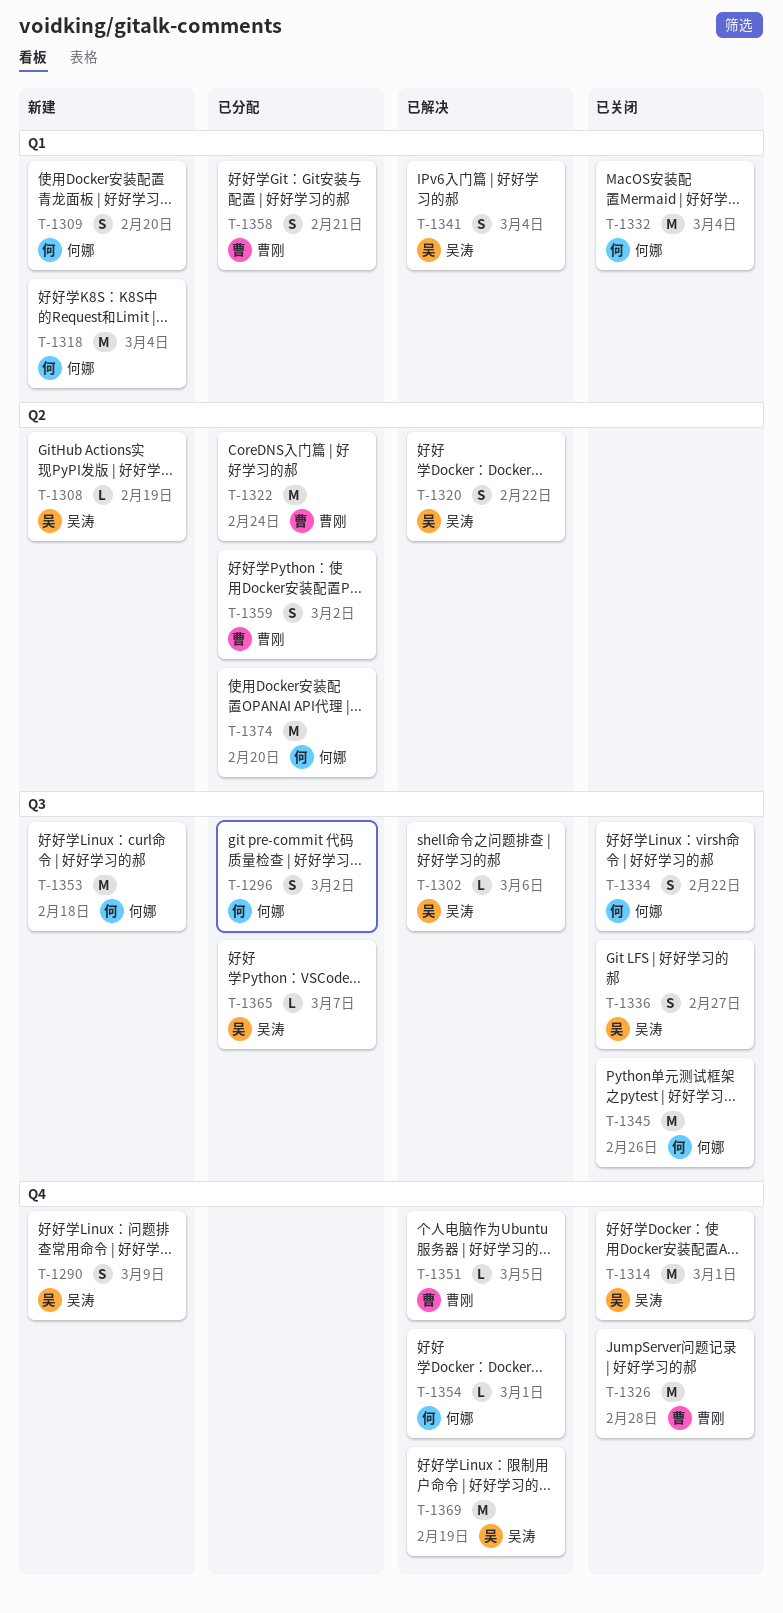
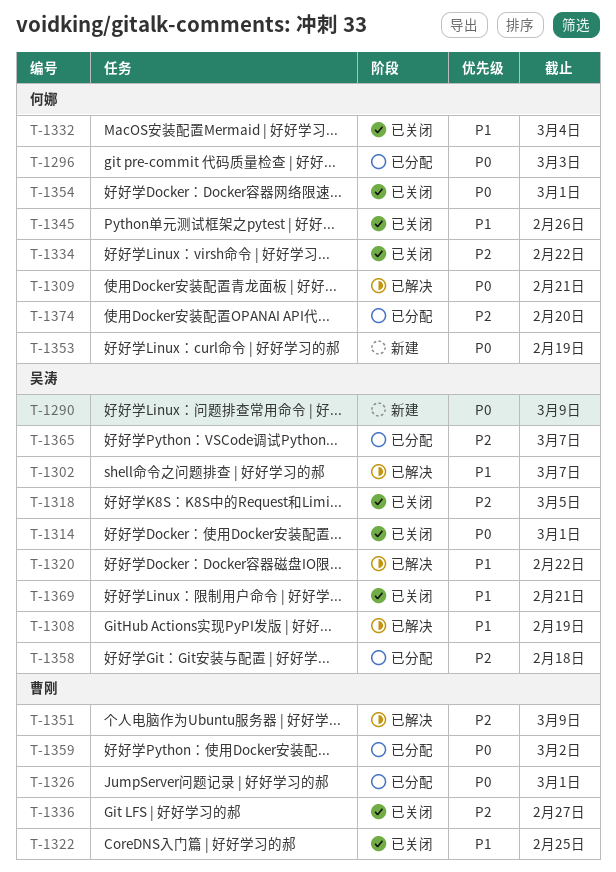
T-1296, due: Mar 2 -> Mar 3
T-1302, due: Mar 6 -> Mar 7
T-1308, status: 新建 -> 已解决
T-1309, status: 新建 -> 已解决
T-1309, due: Feb 20 -> Feb 21
T-1318, status: 新建 -> 已关闭
T-1318, owner: 何娜 -> 吴涛
T-1318, due: Mar 4 -> Mar 5
T-1322, status: 已分配 -> 已关闭
T-1322, due: Feb 24 -> Feb 25
T-1326, status: 已关闭 -> 已分配
T-1326, due: Feb 28 -> Mar 1
T-1336, owner: 吴涛 -> 曹刚
T-1341: present -> none
T-1351, due: Mar 5 -> Mar 9
T-1353, due: Feb 18 -> Feb 19
T-1354, status: 已解决 -> 已关闭
T-1358, owner: 曹刚 -> 吴涛
T-1358, due: Feb 21 -> Feb 18
T-1369, status: 已解决 -> 已关闭
T-1369, due: Feb 19 -> Feb 21

